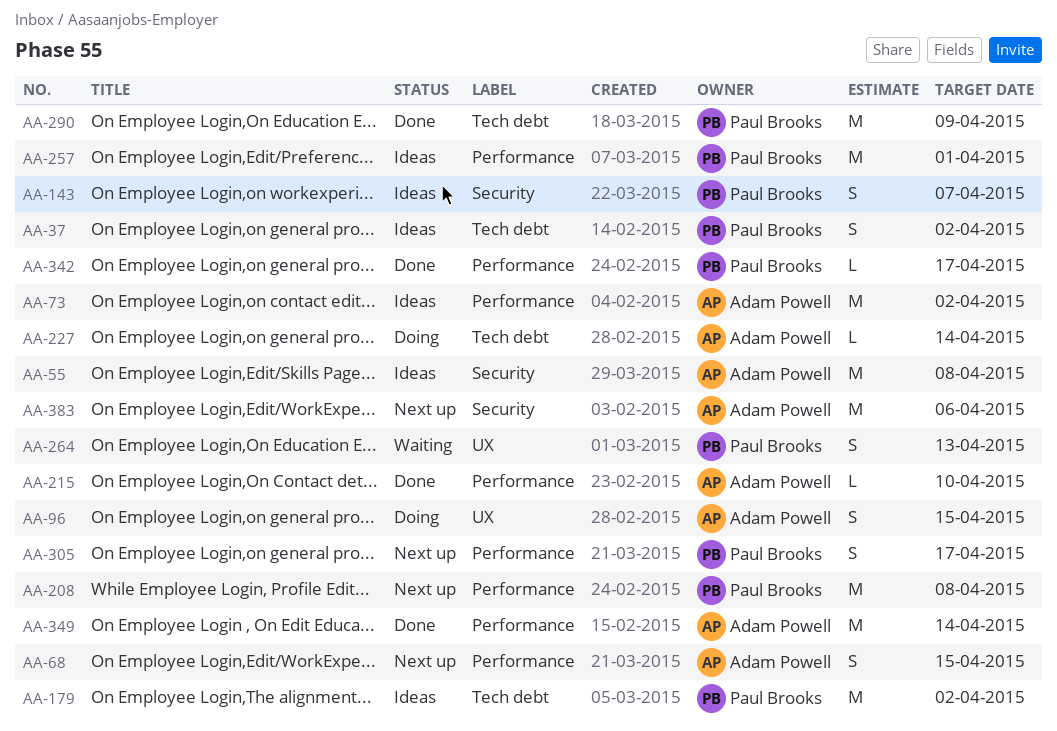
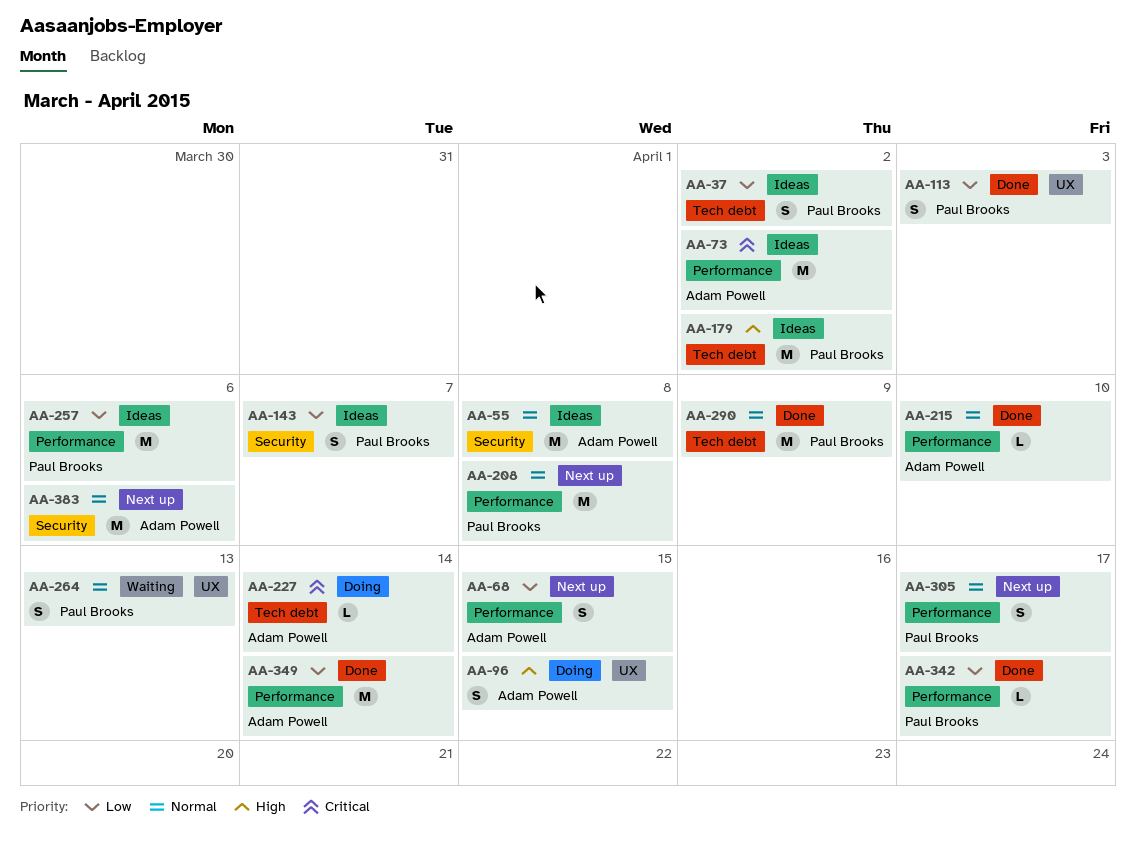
AA-113: none -> present
AA-257, due: Apr 1 -> Apr 6

